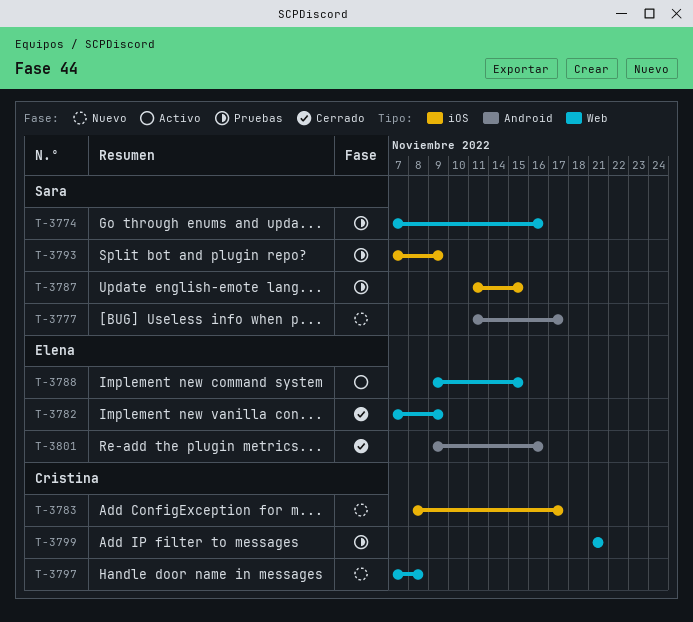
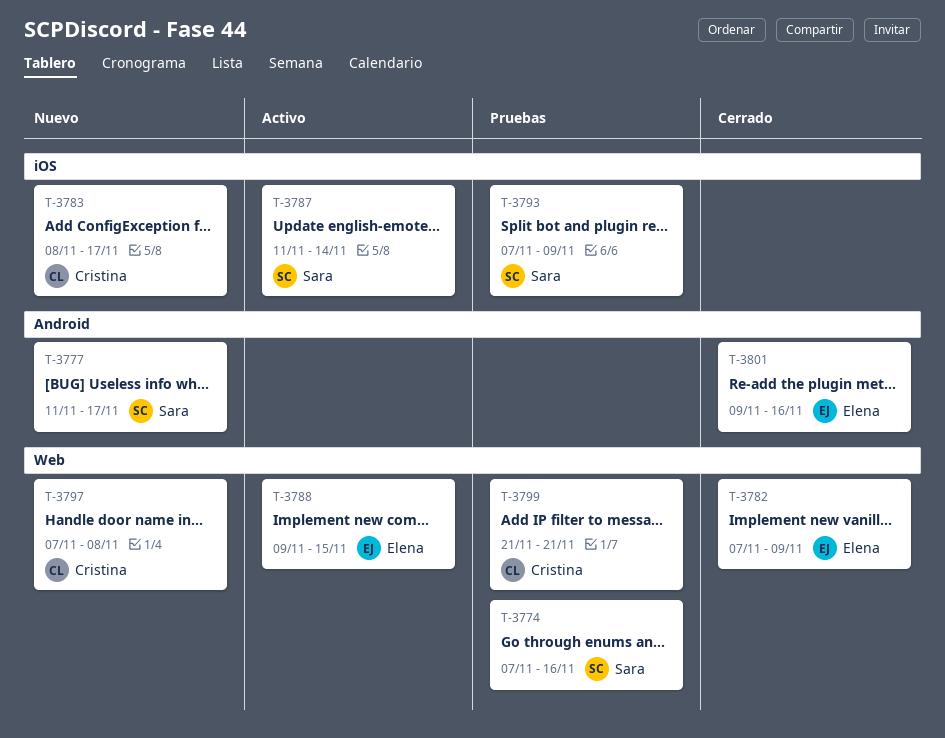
T-3787, status: Pruebas -> Activo
T-3787, due: Nov 15 -> Nov 14

